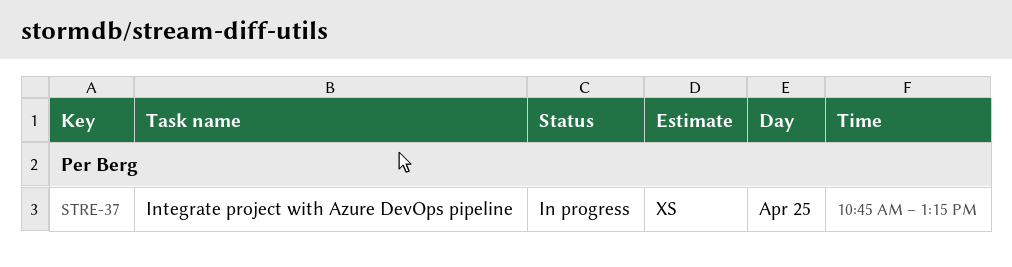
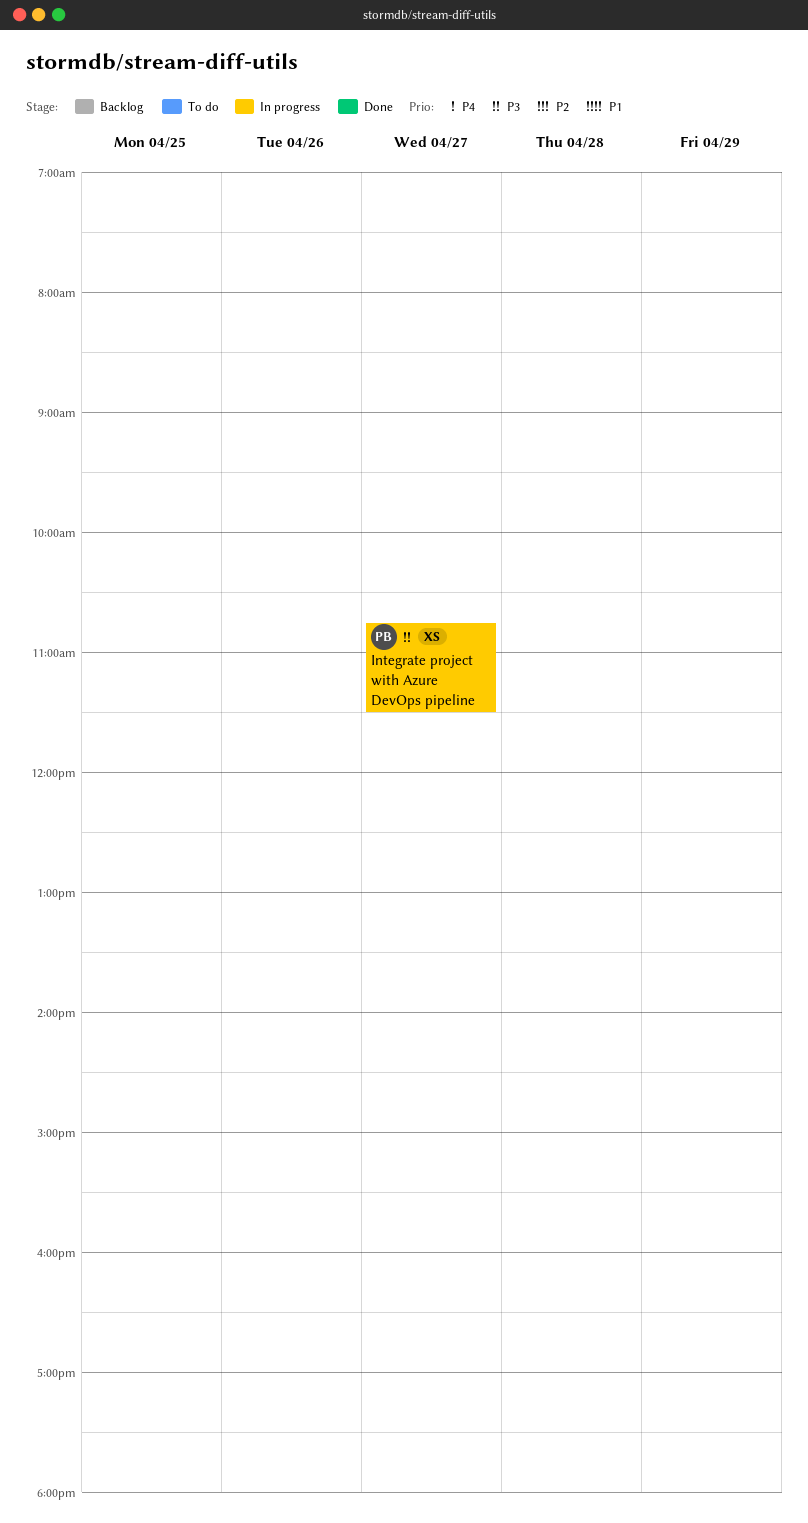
Integrate project with Azure DevOps pipeline, day: Apr 25 -> Apr 27
Integrate project with Azure DevOps pipeline, ends: 13:15 -> 11:30

